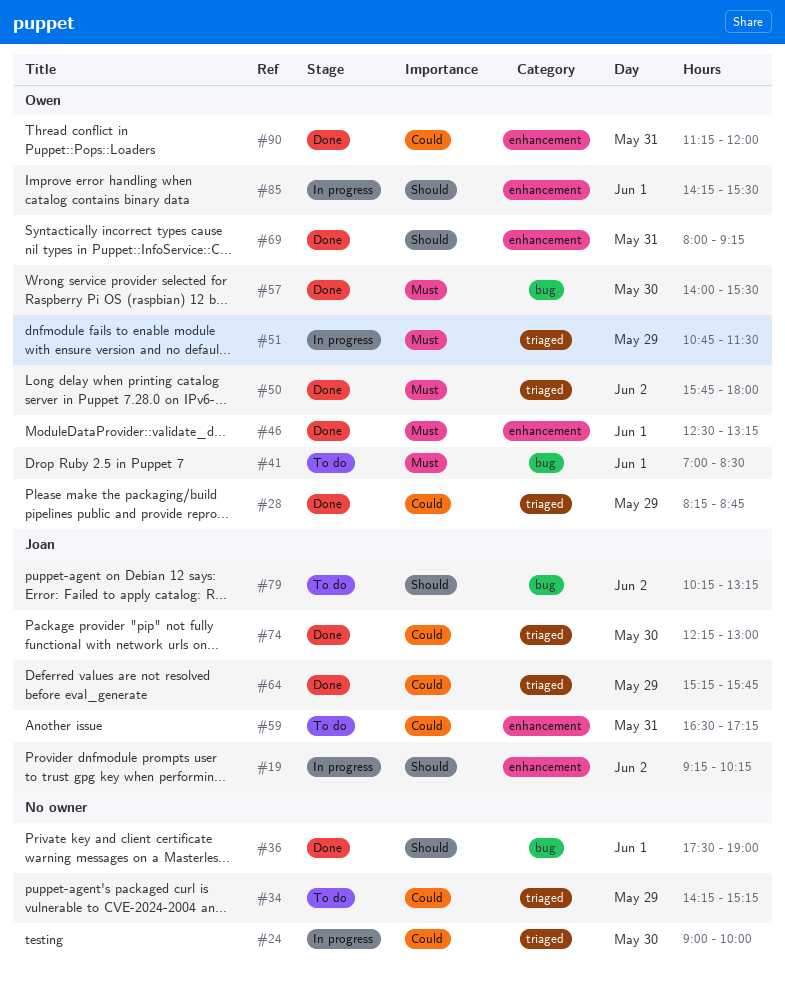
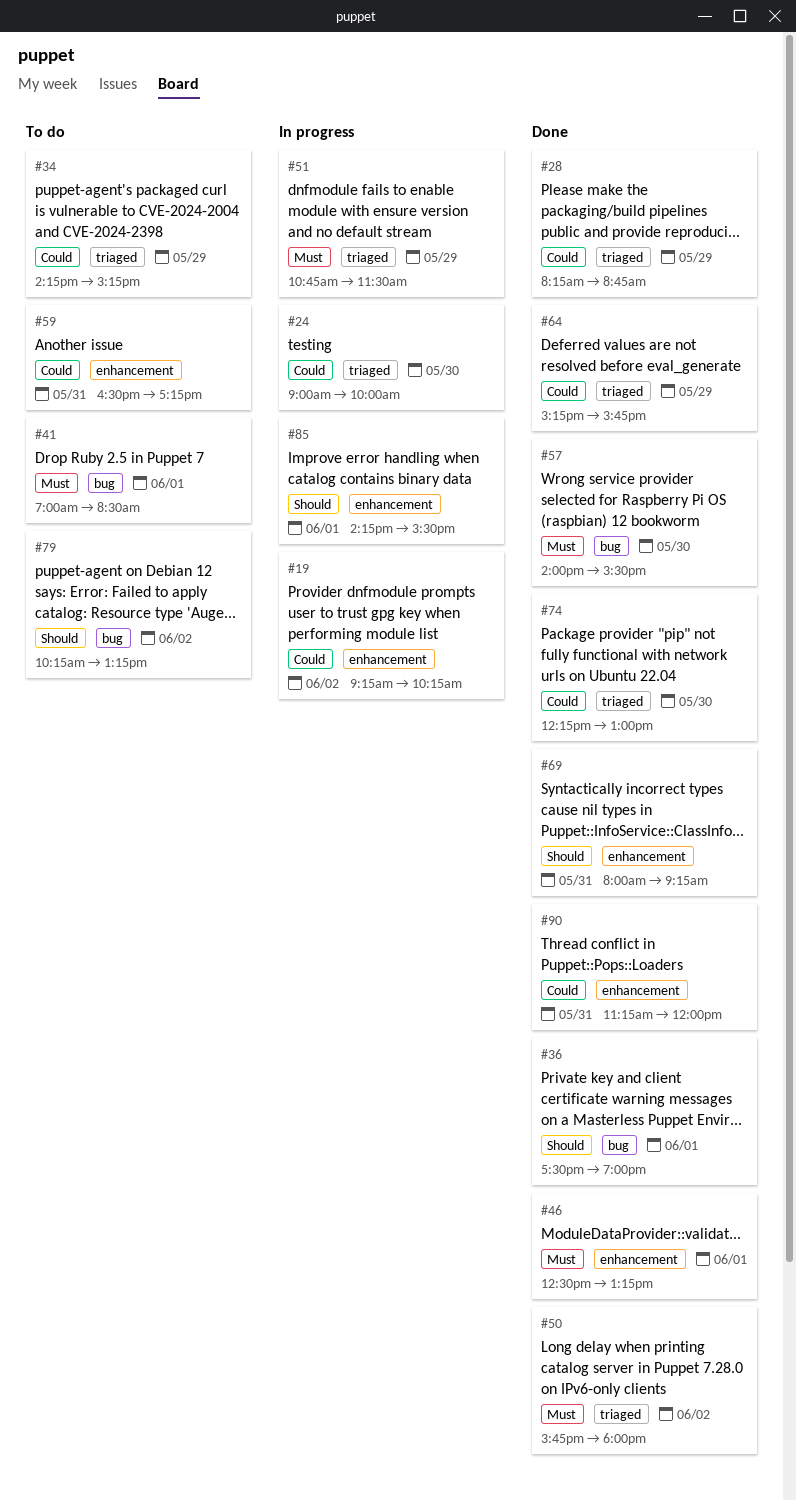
#19, priority: Should -> Could

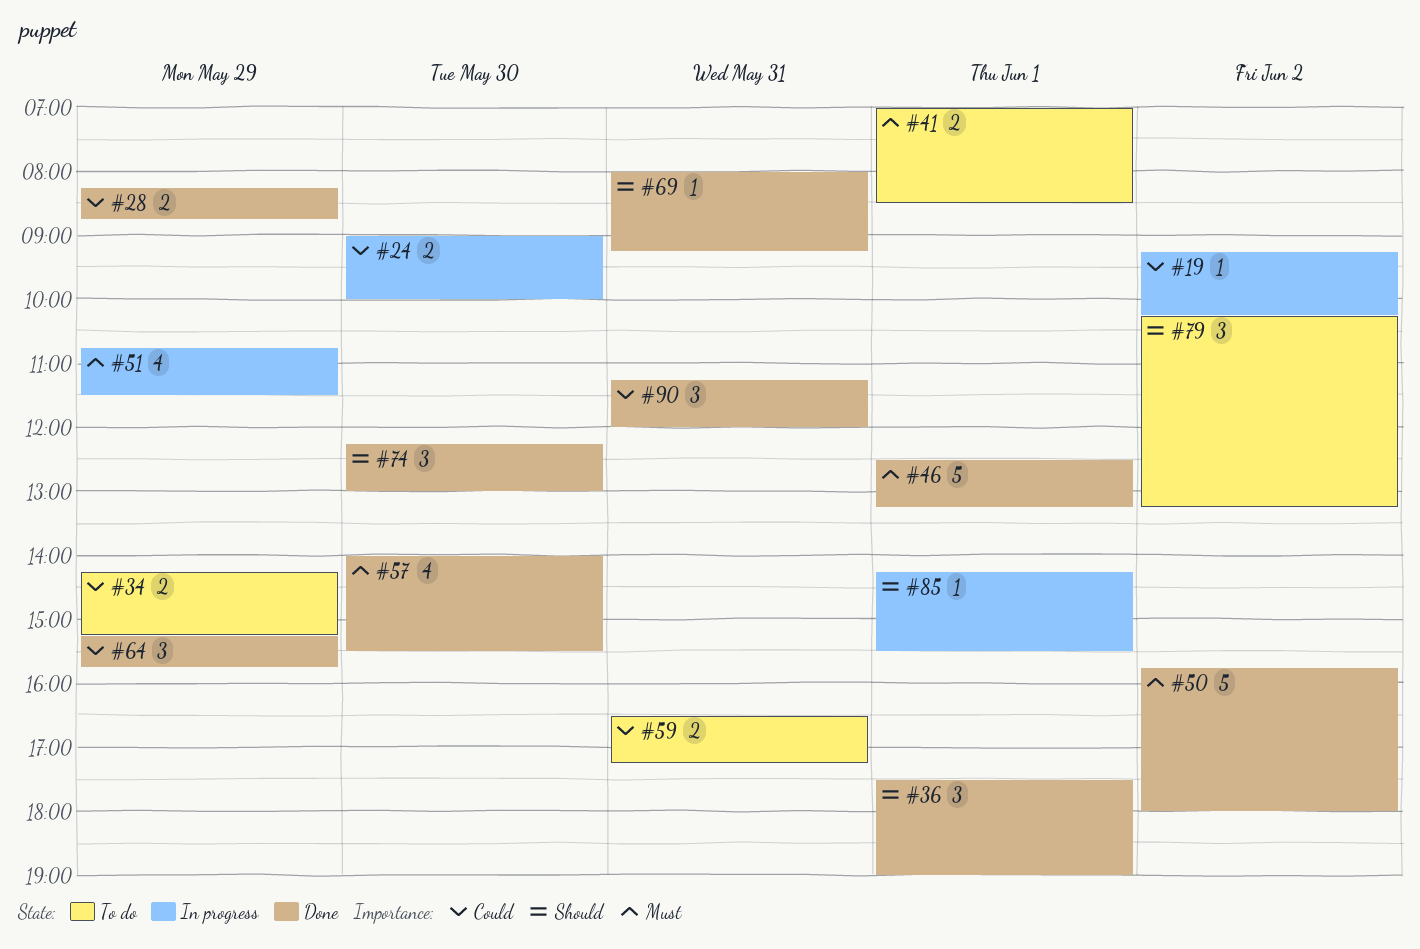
#74, priority: Could -> Should

